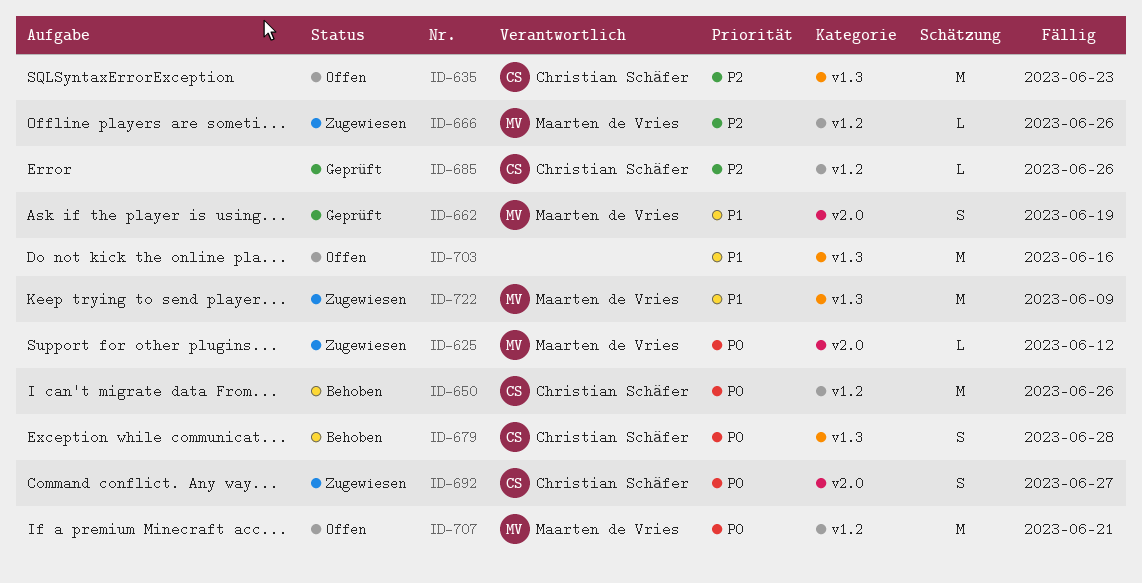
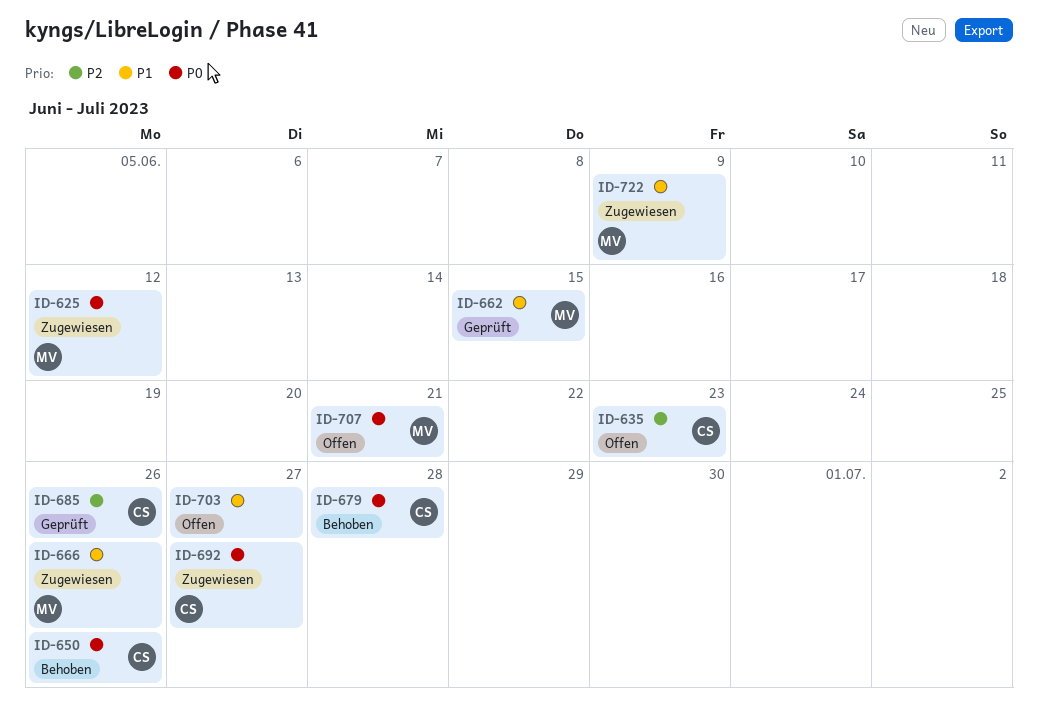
ID-662, due: Jun 19 -> Jun 15
ID-666, priority: P2 -> P1
ID-703, due: Jun 16 -> Jun 27

